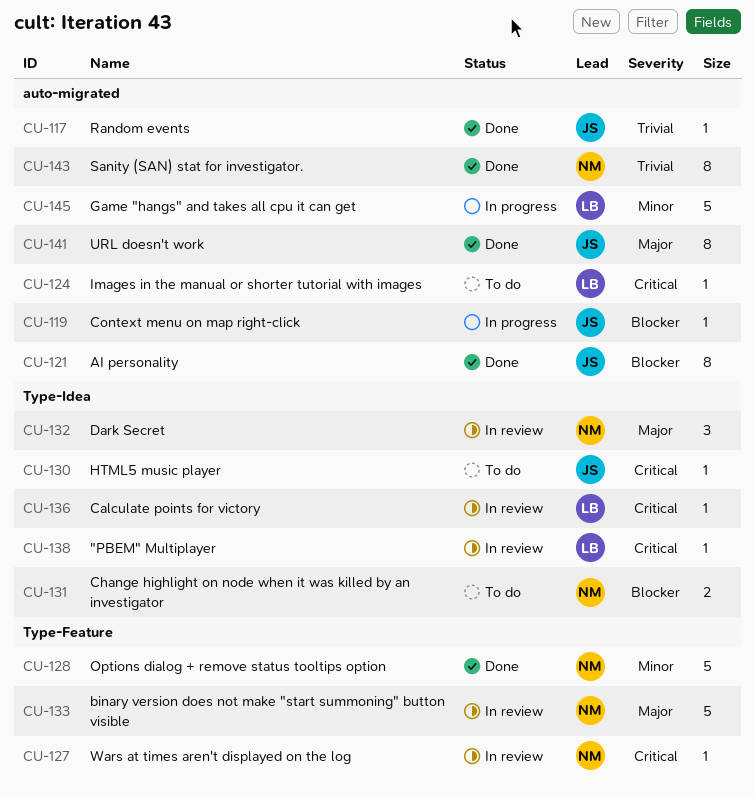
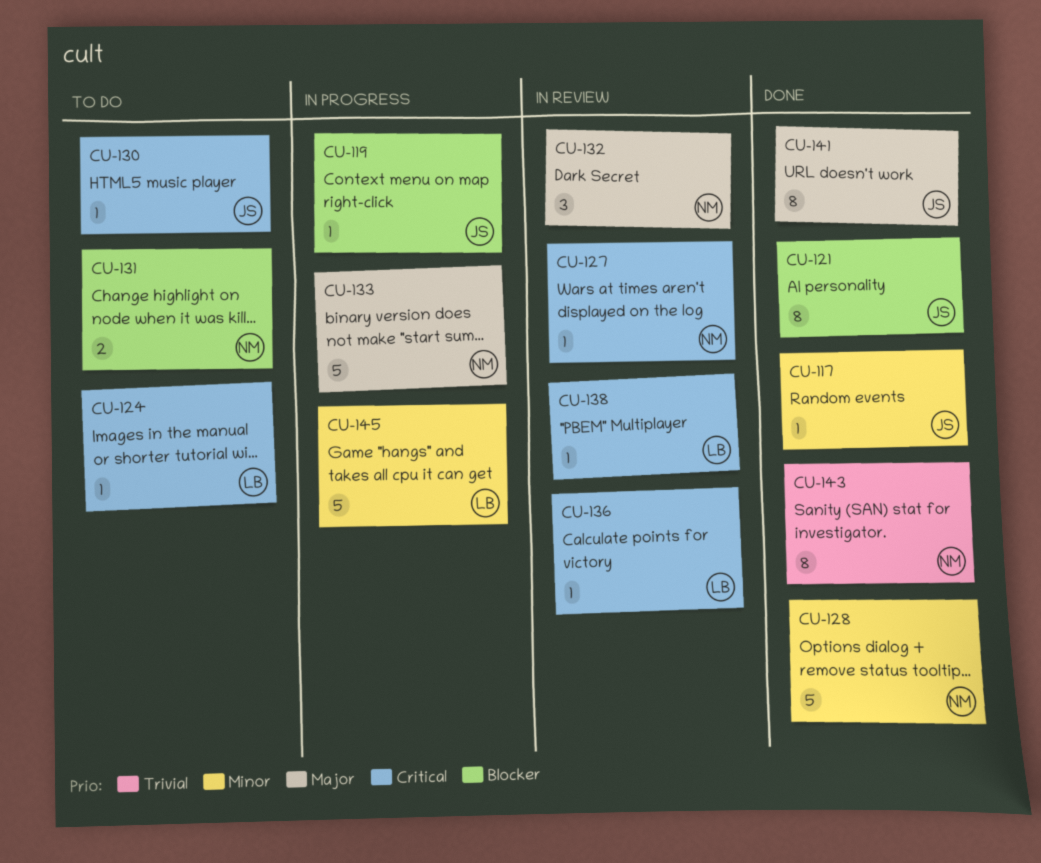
CU-117, priority: Trivial -> Minor
CU-133, status: In review -> In progress

